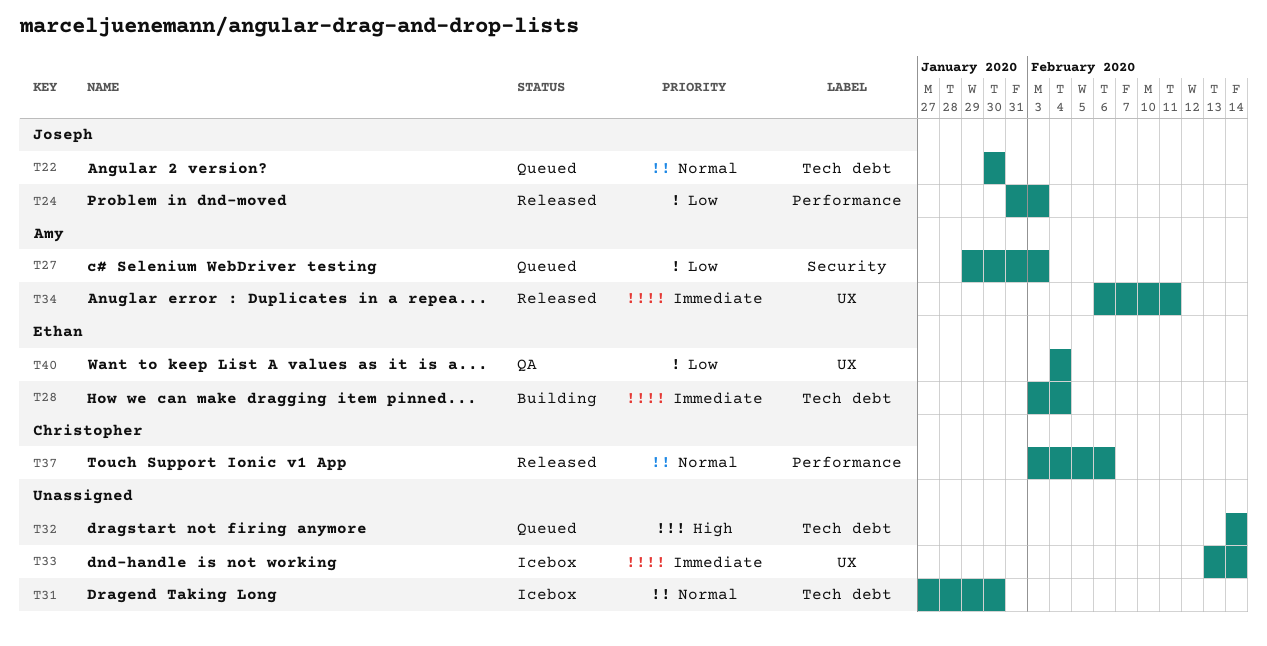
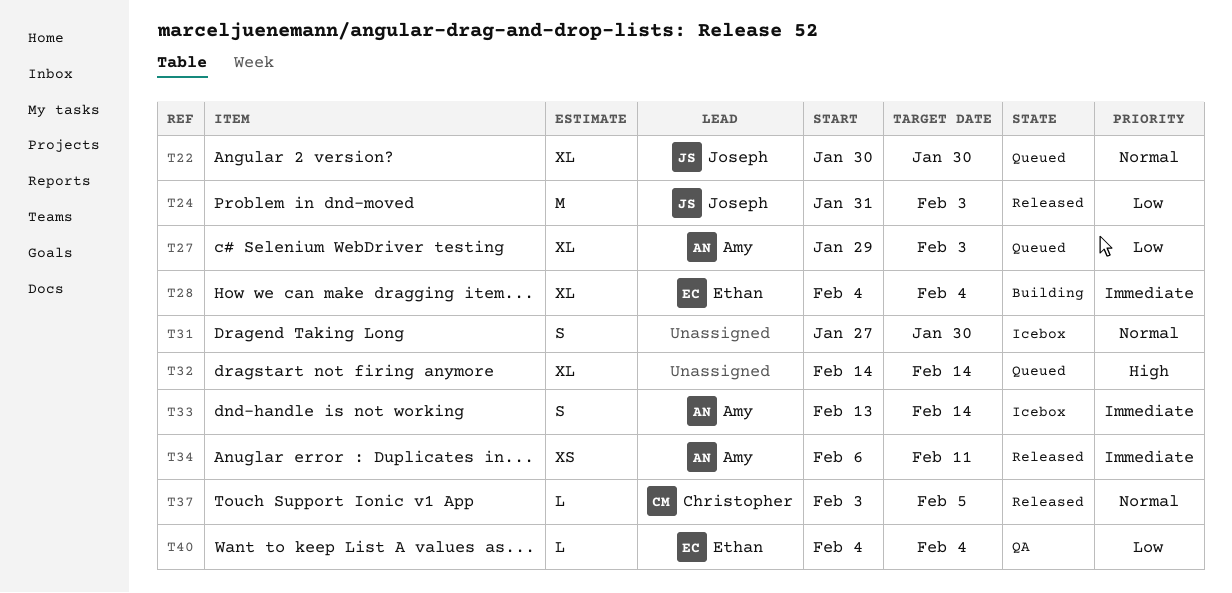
T28, start: Feb 3 -> Feb 4
T33, owner: none -> Amy
T37, due: Feb 6 -> Feb 5

